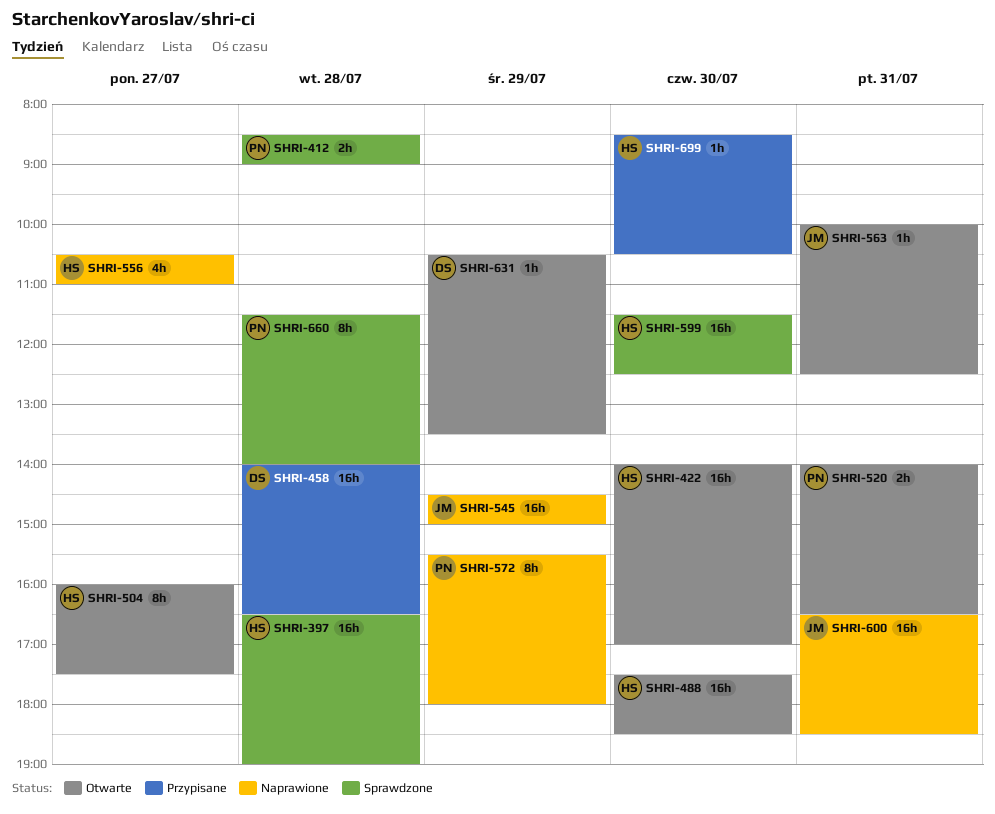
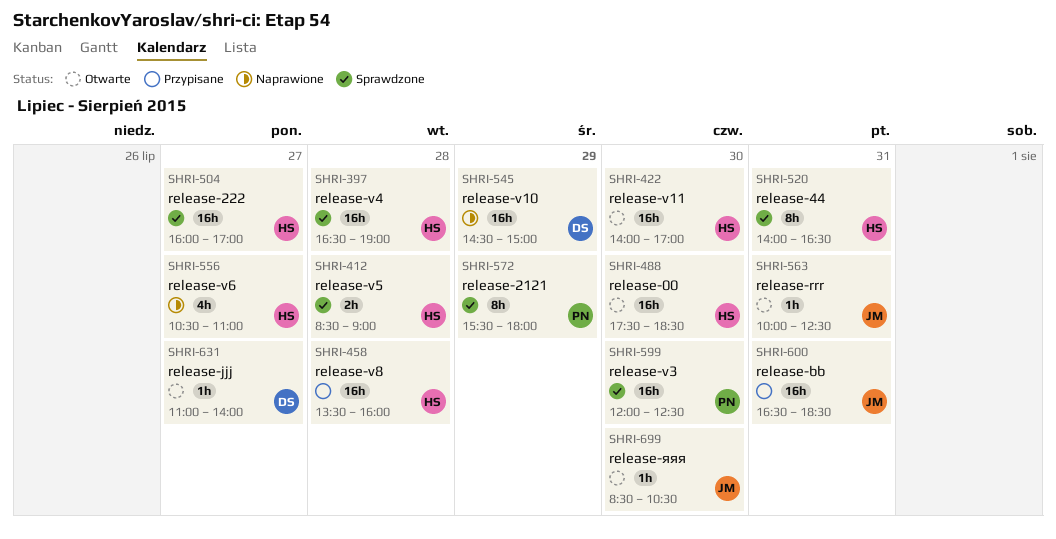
SHRI-412, owner: PN -> HS
SHRI-458, owner: DS -> HS
SHRI-458, begins: 14:00 -> 13:30
SHRI-458, ends: 16:30 -> 16:00
SHRI-504, status: Otwarte -> Sprawdzone
SHRI-504, estimate: 8h -> 16h
SHRI-504, ends: 17:30 -> 17:00
SHRI-520, status: Otwarte -> Sprawdzone
SHRI-520, owner: PN -> HS
SHRI-520, estimate: 2h -> 8h
SHRI-545, owner: JM -> DS
SHRI-572, status: Naprawione -> Sprawdzone
SHRI-599, owner: HS -> PN
SHRI-599, begins: 11:30 -> 12:00
SHRI-600, status: Naprawione -> Przypisane
SHRI-631, day: Jul 29 -> Jul 27
SHRI-631, begins: 10:30 -> 11:00
SHRI-631, ends: 13:30 -> 14:00
SHRI-660: present -> none
SHRI-699, status: Przypisane -> Otwarte
SHRI-699, owner: HS -> JM

